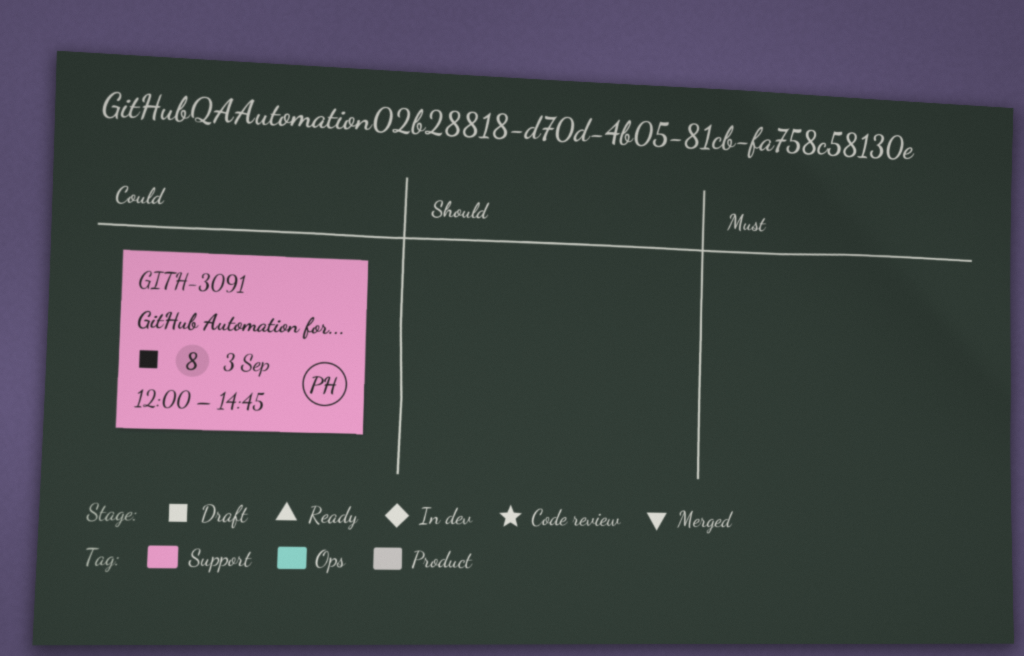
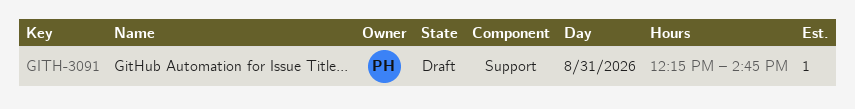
GITH-3091, estimate: 8 -> 1
GITH-3091, day: Sep 3 -> Aug 31
GITH-3091, begins: 12:00 -> 12:15

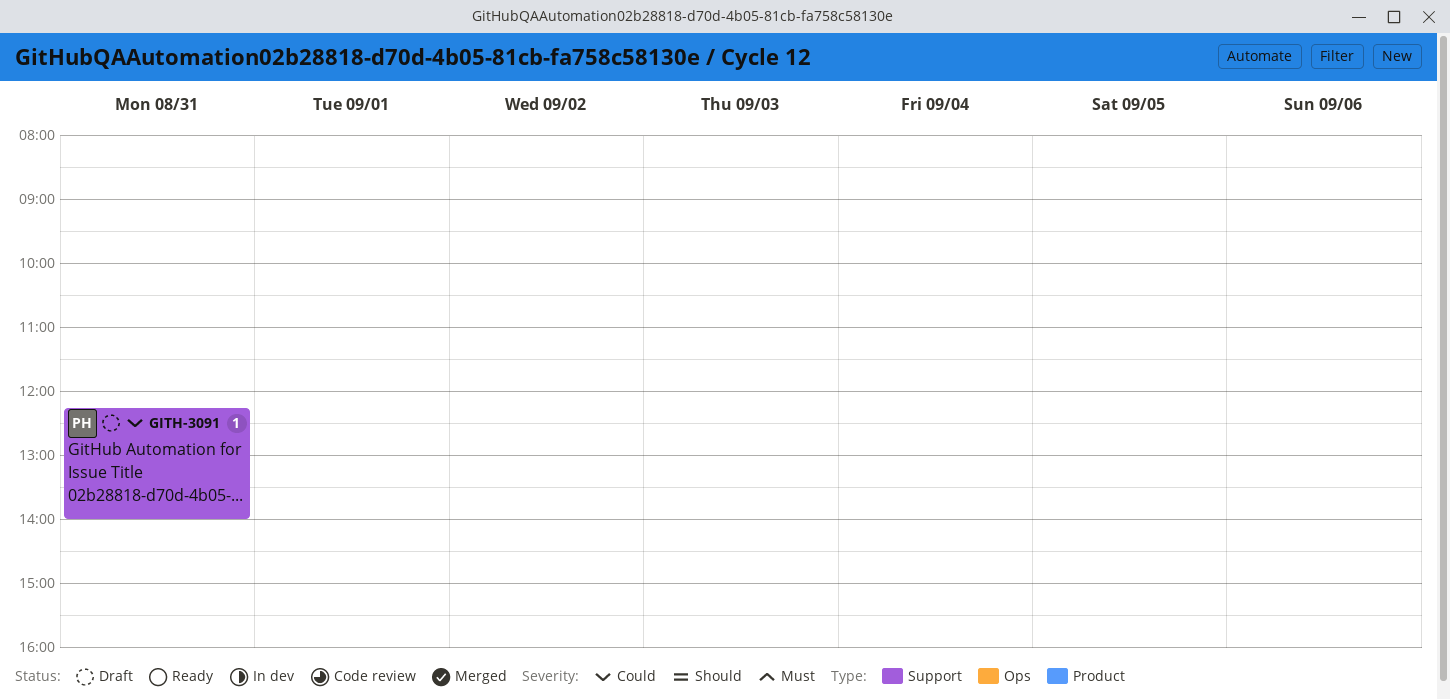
GITH-3091, ends: 14:45 -> 14:00

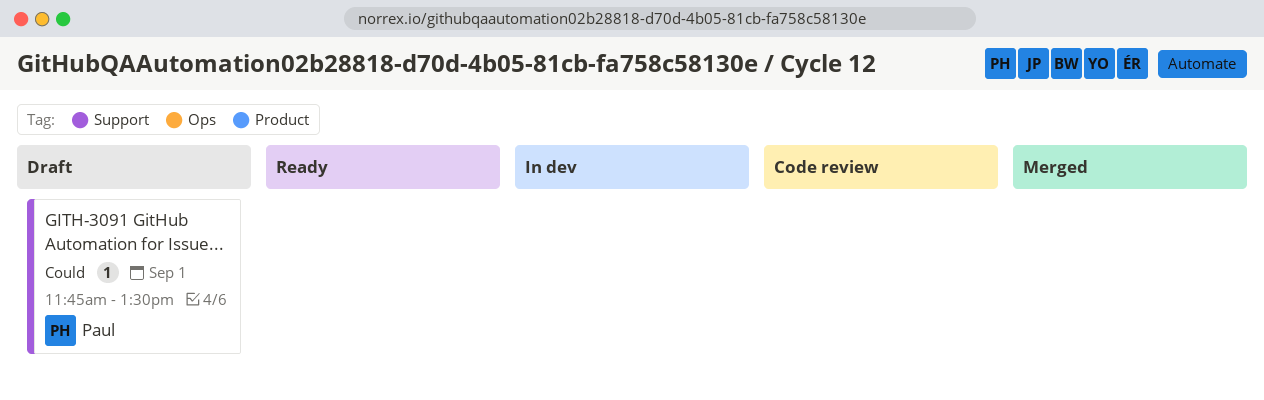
GITH-3091, day: Aug 31 -> Sep 1
GITH-3091, begins: 12:15 -> 11:45
GITH-3091, ends: 14:00 -> 13:30

